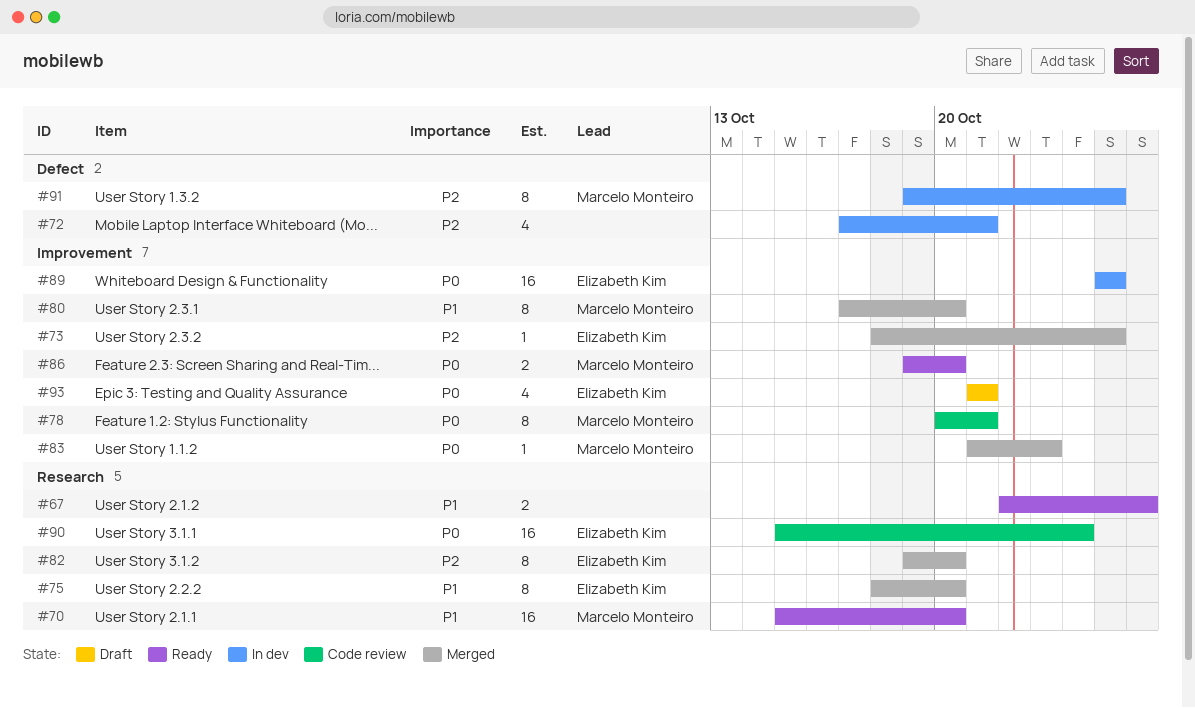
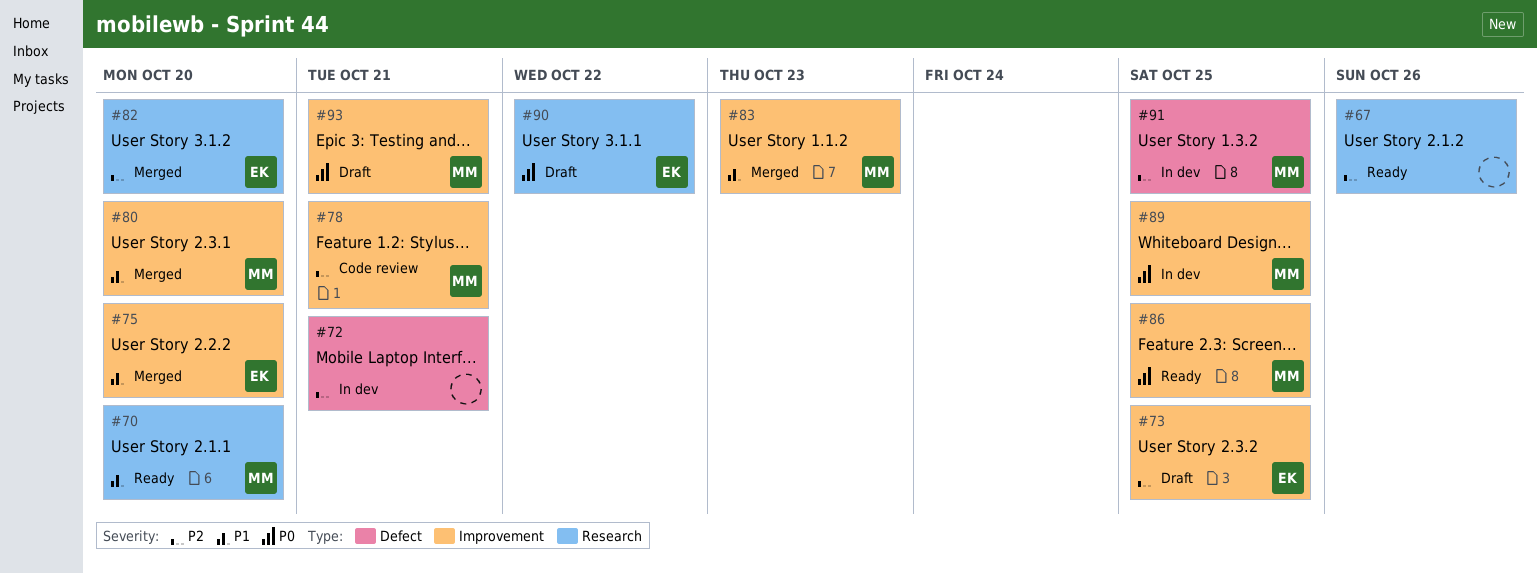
#67, priority: P1 -> P2
#73, status: Merged -> Draft
#75, label: Research -> Improvement
#78, priority: P0 -> P2
#83, priority: P0 -> P1
#86, due: Oct 20 -> Oct 25
#89, owner: Elizabeth Kim -> Marcelo Monteiro
#90, status: Code review -> Draft
#90, due: Oct 24 -> Oct 22
#93, owner: Elizabeth Kim -> Marcelo Monteiro

